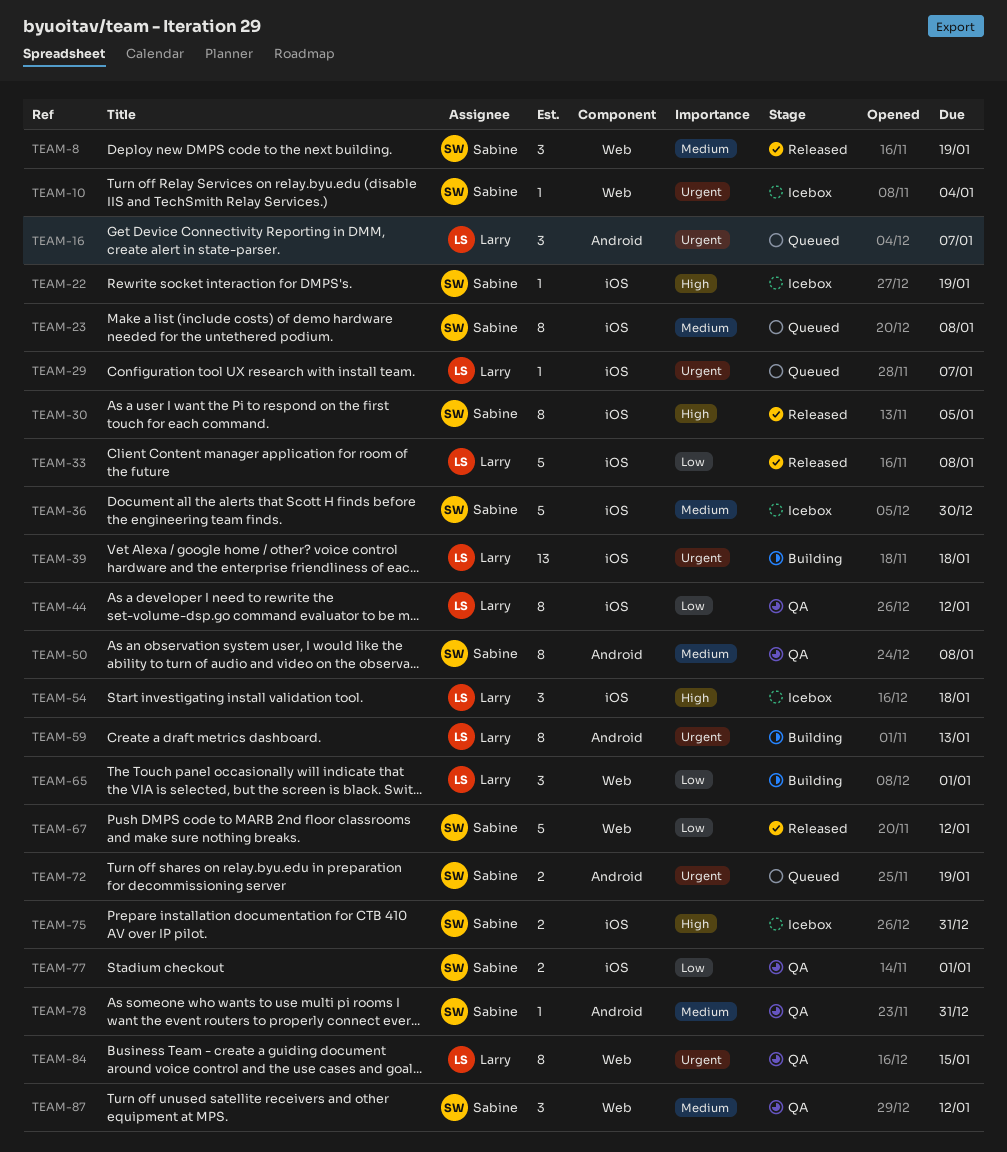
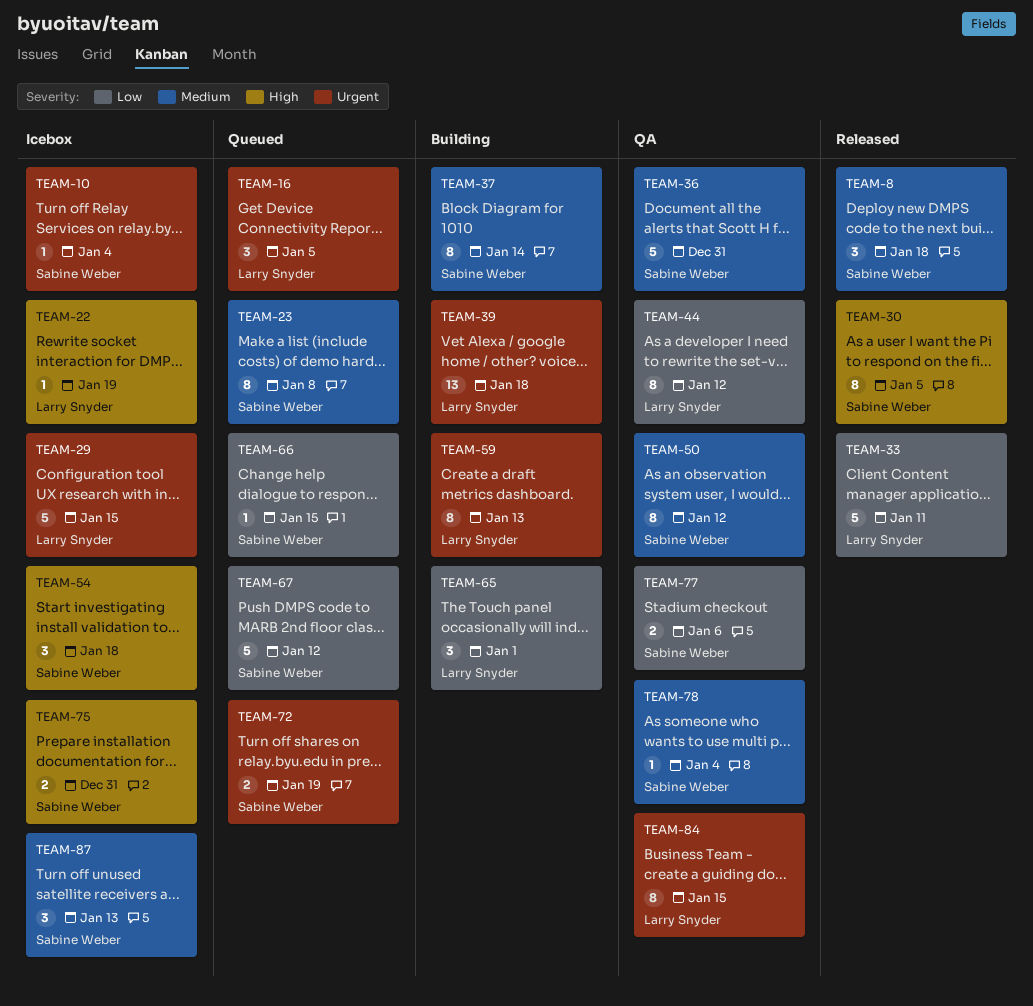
TEAM-8, due: Jan 19 -> Jan 18
TEAM-16, due: Jan 7 -> Jan 5
TEAM-22, owner: Sabine Weber -> Larry Snyder
TEAM-29, status: Queued -> Icebox
TEAM-29, estimate: 1 -> 5
TEAM-29, due: Jan 7 -> Jan 15
TEAM-33, due: Jan 8 -> Jan 11
TEAM-36, status: Icebox -> QA
TEAM-36, due: Dec 30 -> Dec 31
TEAM-37: none -> present
TEAM-50, due: Jan 8 -> Jan 12
TEAM-54, owner: Larry Snyder -> Sabine Weber
TEAM-66: none -> present
TEAM-67, status: Released -> Queued
TEAM-77, due: Jan 1 -> Jan 6
TEAM-78, due: Dec 31 -> Jan 4
TEAM-87, status: QA -> Icebox
TEAM-87, due: Jan 12 -> Jan 13

